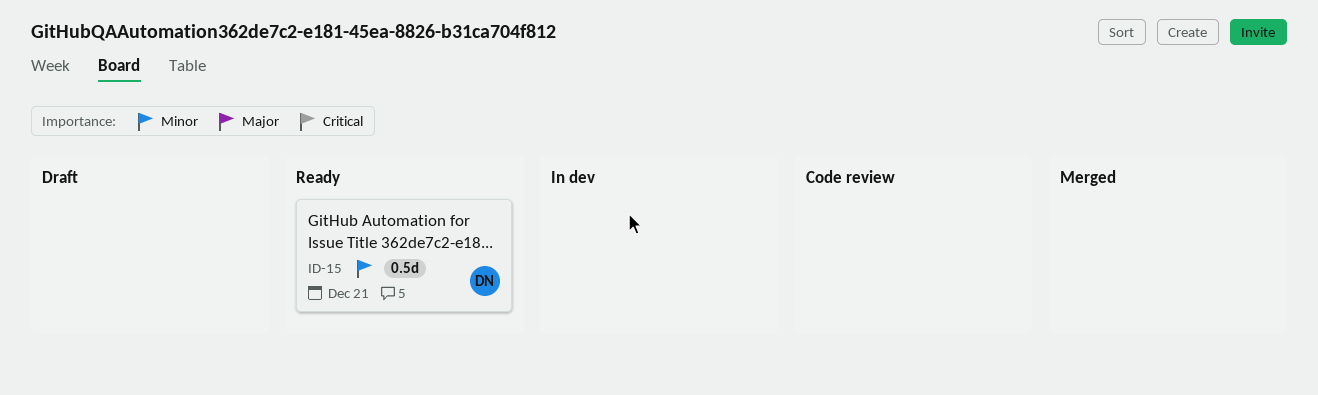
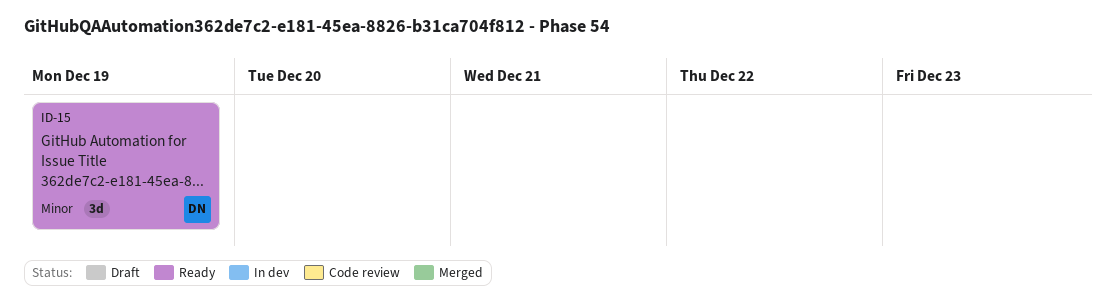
ID-15, estimate: 0.5d -> 3d
ID-15, due: Dec 21 -> Dec 19

